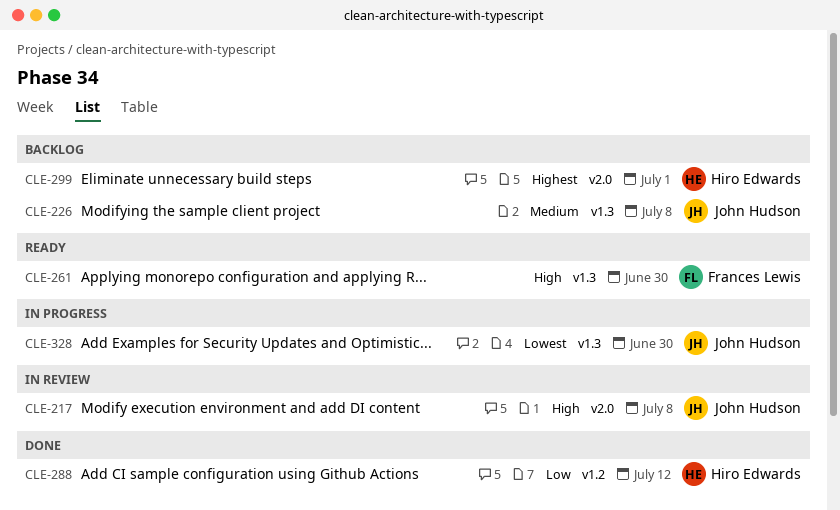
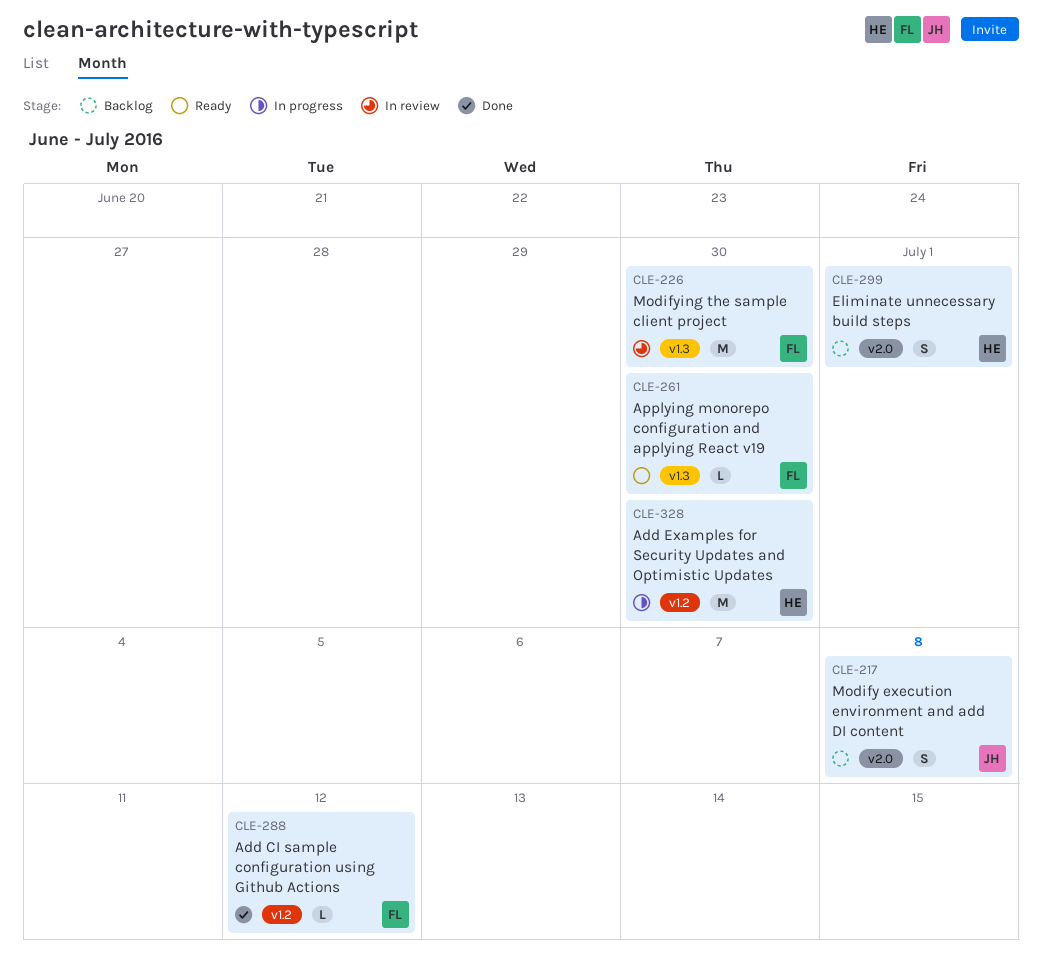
CLE-217, status: In review -> Backlog
CLE-226, status: Backlog -> In review
CLE-226, owner: John Hudson -> Frances Lewis
CLE-226, due: Jul 8 -> Jun 30
CLE-288, owner: Hiro Edwards -> Frances Lewis
CLE-328, owner: John Hudson -> Hiro Edwards
CLE-328, label: v1.3 -> v1.2

